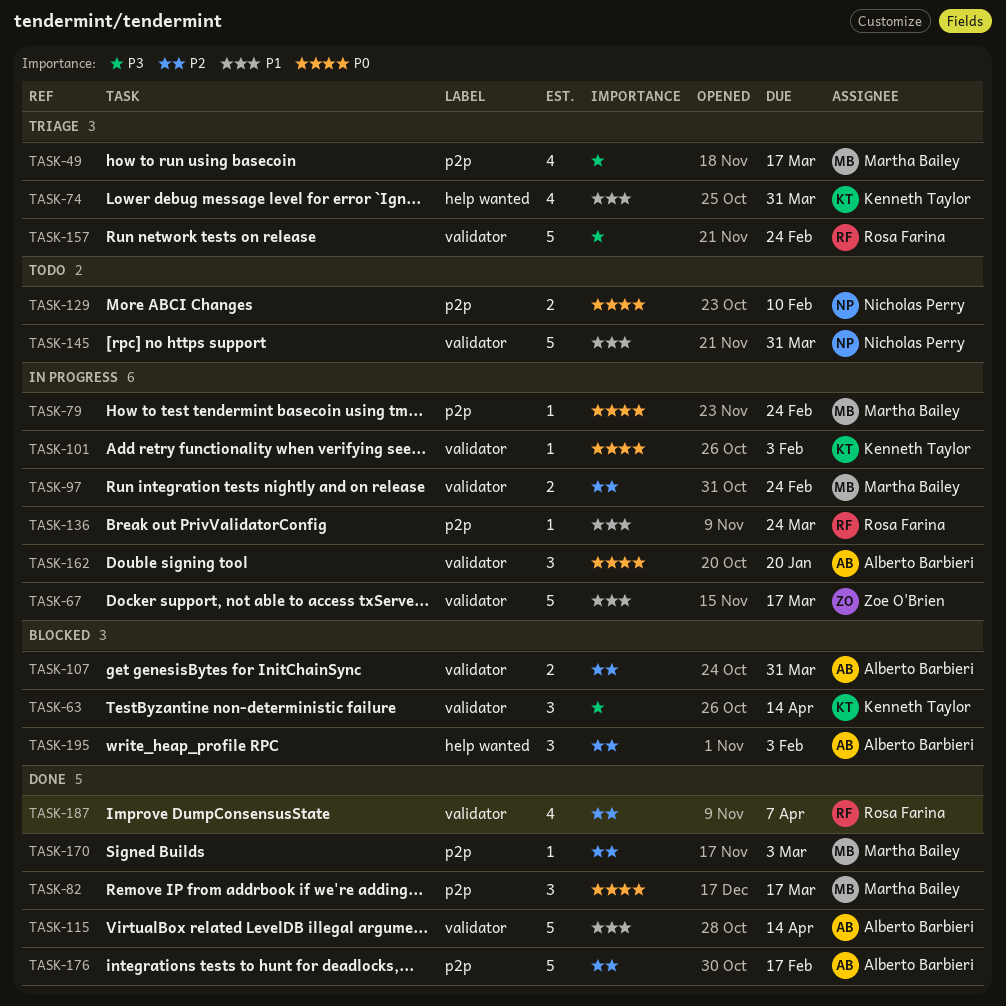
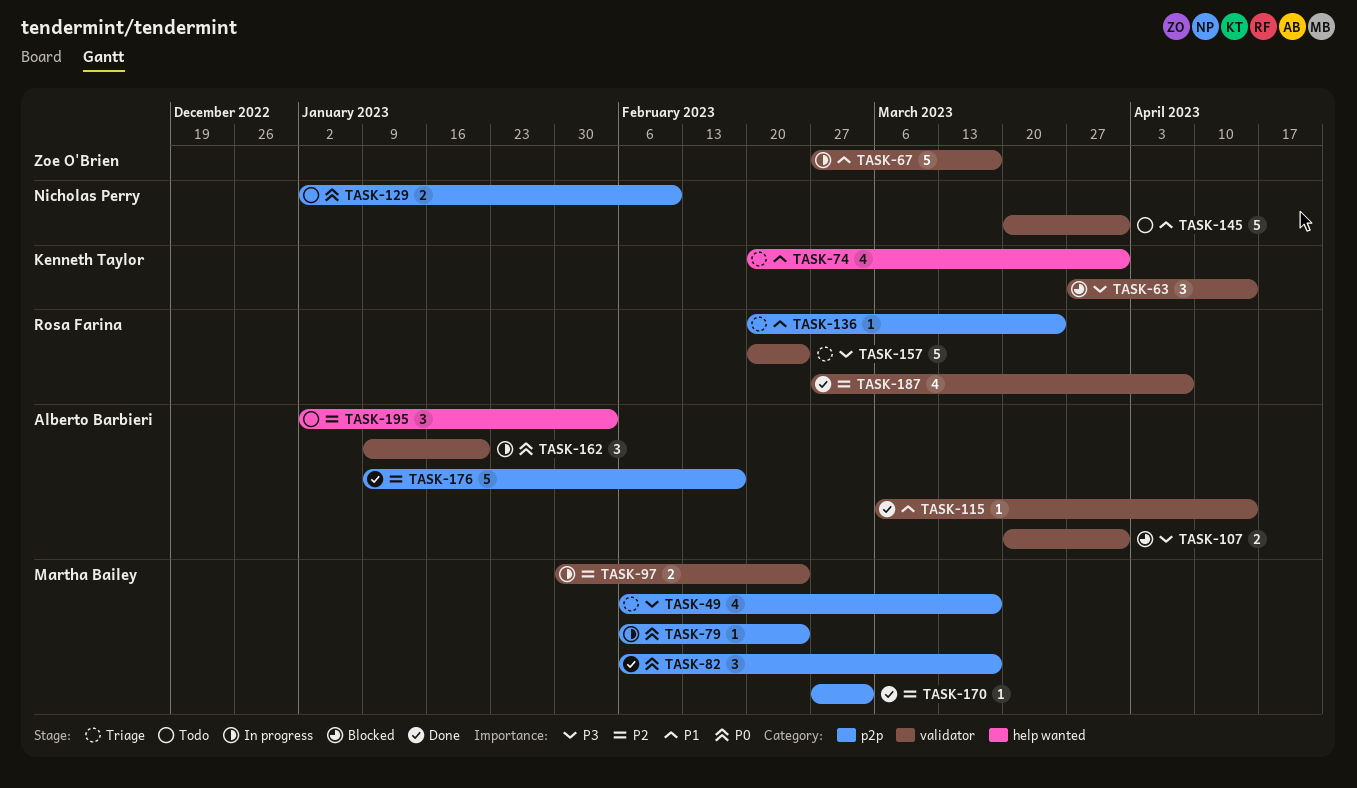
TASK-101: present -> none
TASK-107, priority: P2 -> P3
TASK-115, estimate: 5 -> 1
TASK-136, status: In progress -> Triage
TASK-195, status: Blocked -> Todo

